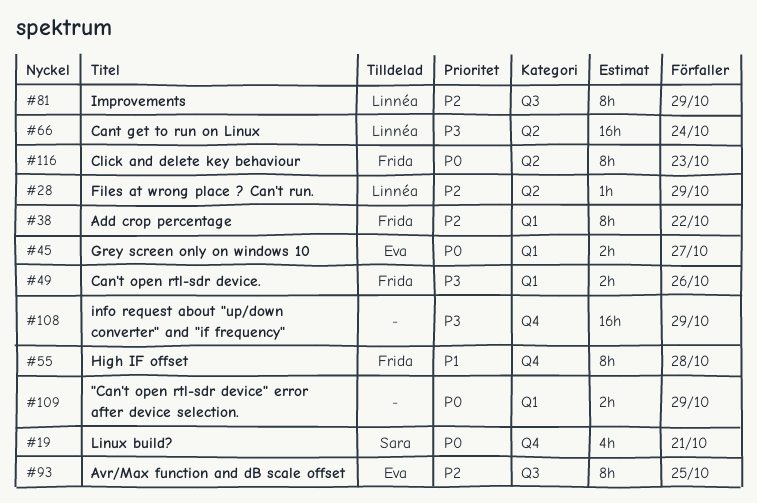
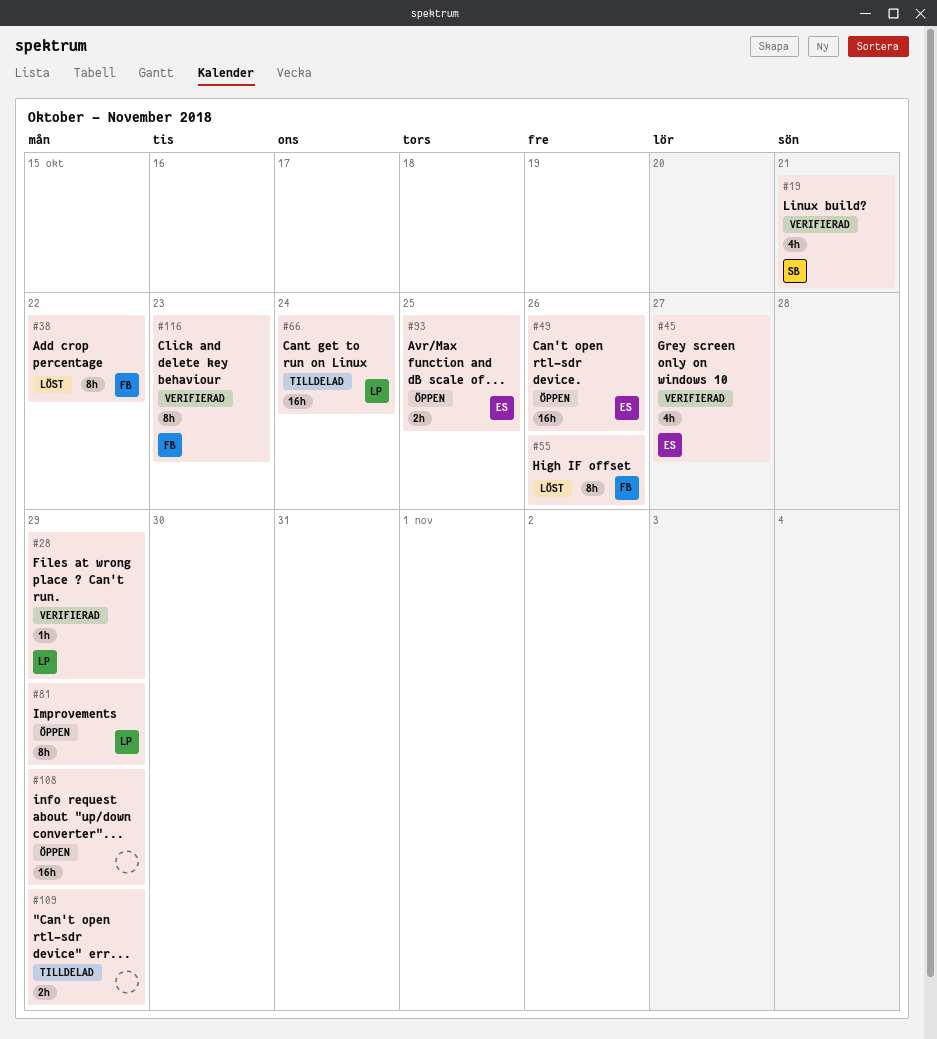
#45, estimate: 2h -> 4h
#49, owner: Frida -> Eva
#49, estimate: 2h -> 16h
#55, due: Oct 28 -> Oct 26
#93, estimate: 8h -> 2h

